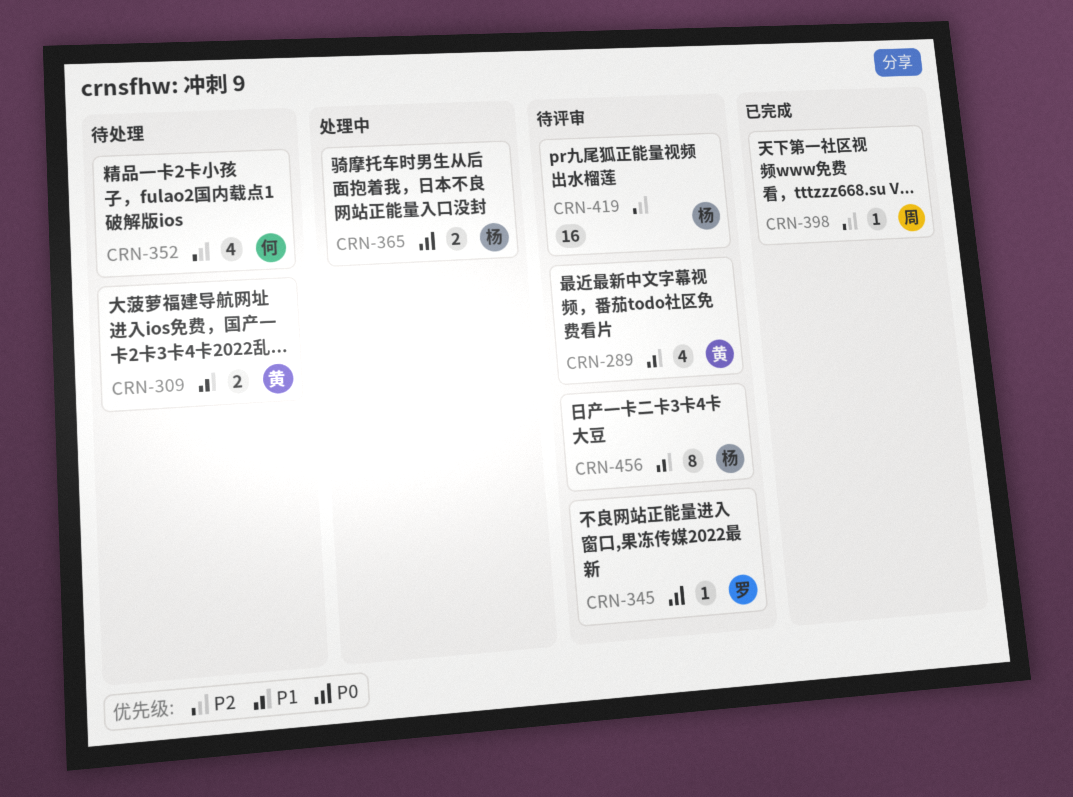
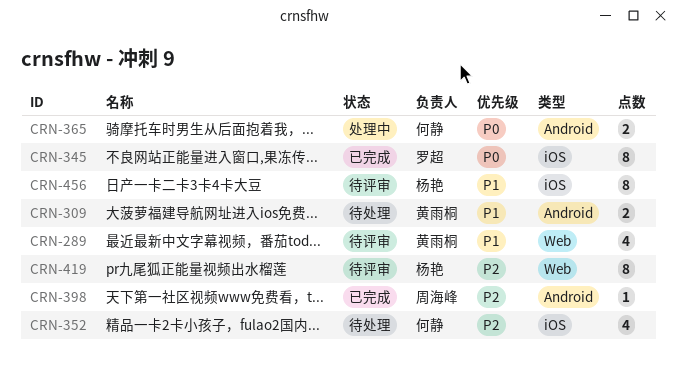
CRN-345, status: 待评审 -> 已完成
CRN-345, estimate: 1 -> 8
CRN-365, owner: 杨艳 -> 何静
CRN-419, estimate: 16 -> 8

